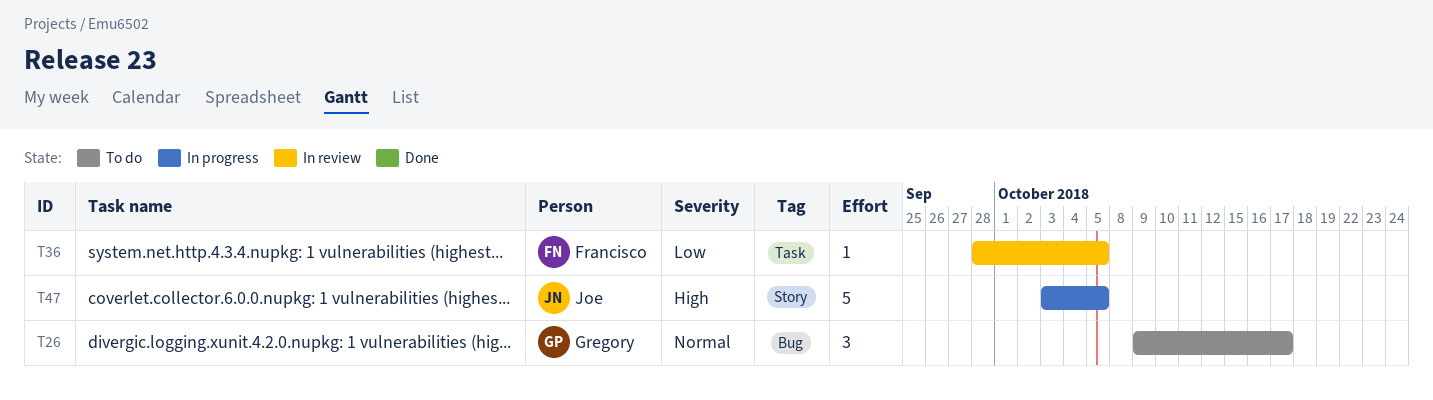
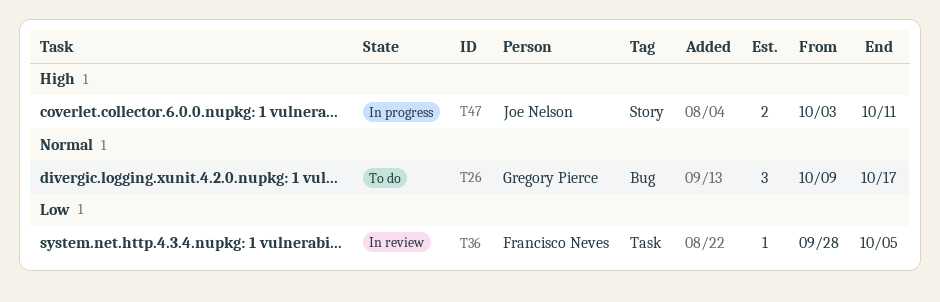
T47, estimate: 5 -> 2
T47, due: Oct 5 -> Oct 11

